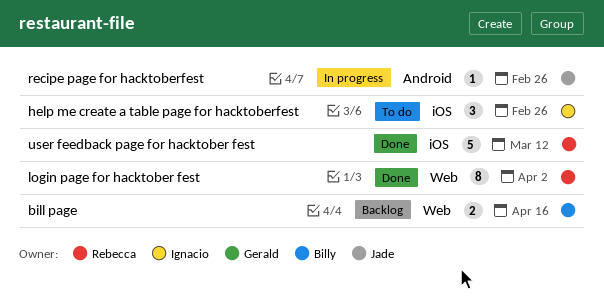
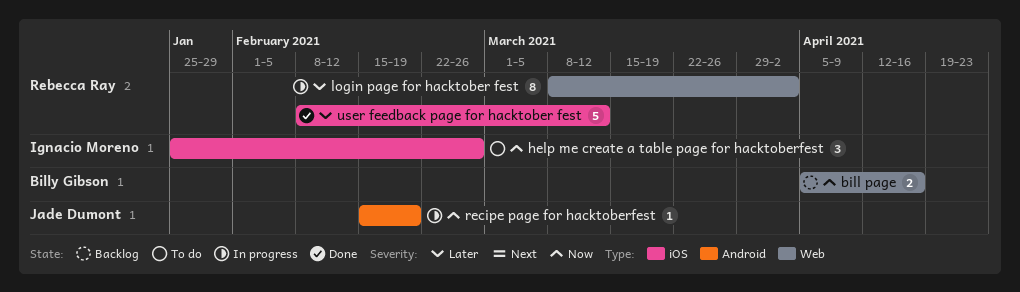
login page for hacktober fest, status: Done -> In progress
recipe page for hacktoberfest, due: Feb 26 -> Feb 19

